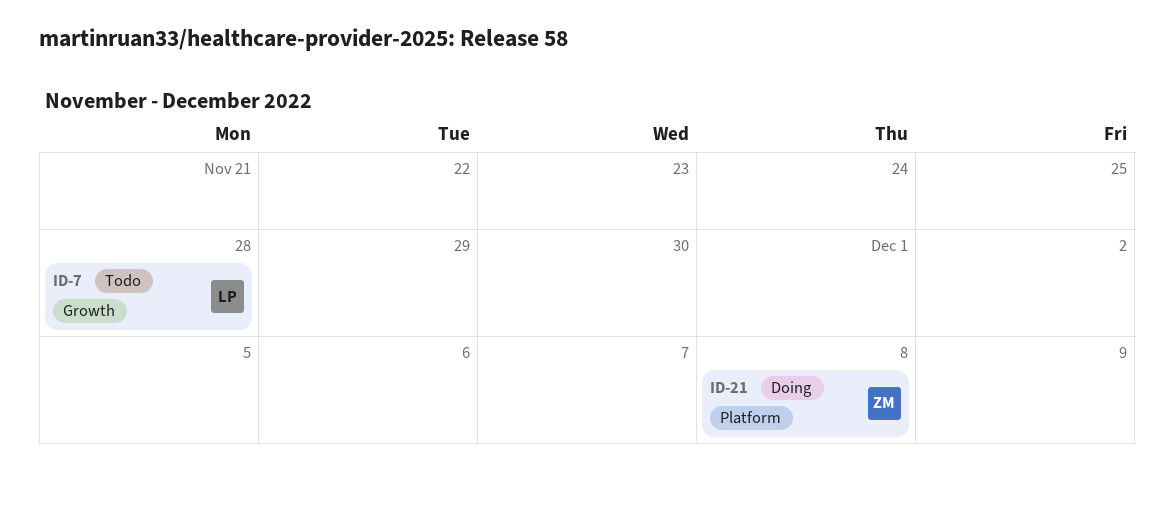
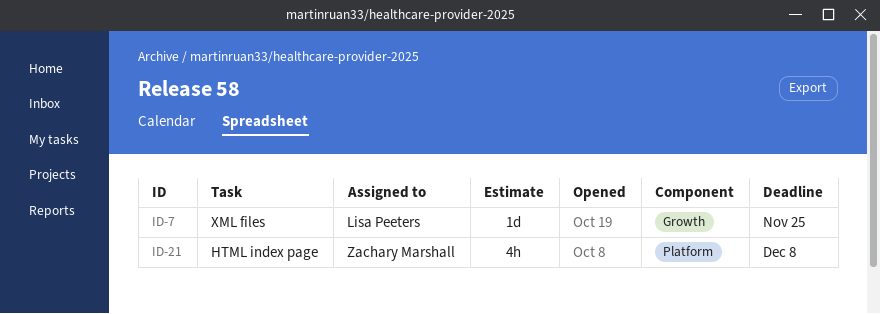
ID-7, due: Nov 28 -> Nov 25

